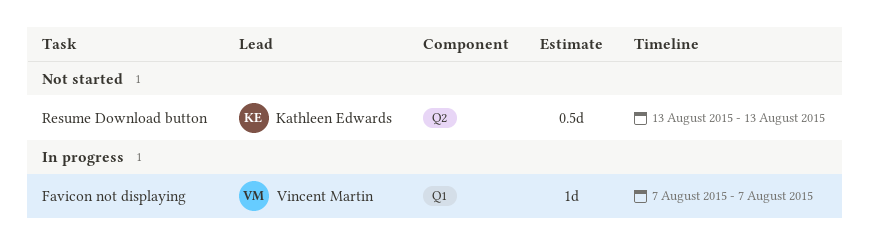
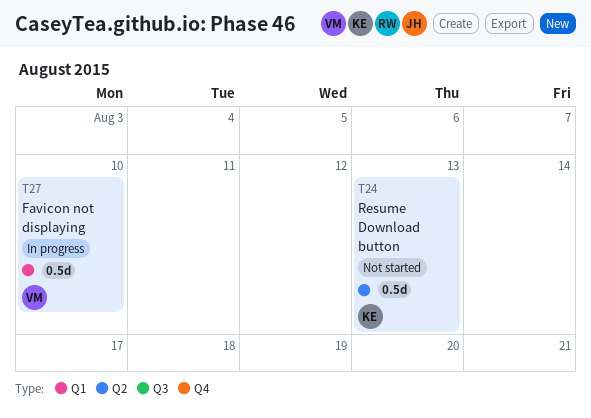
Favicon not displaying, estimate: 1d -> 0.5d
Favicon not displaying, due: Aug 7 -> Aug 10

